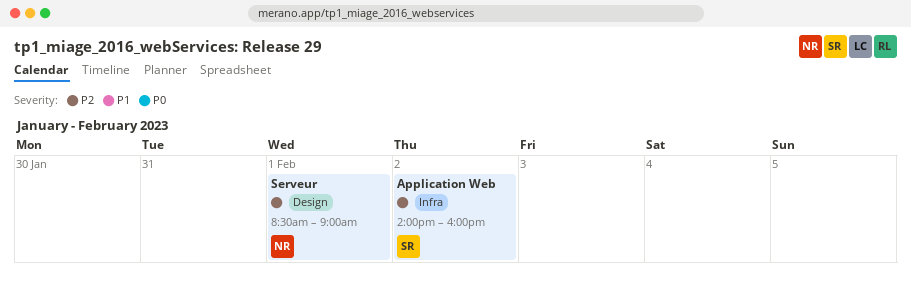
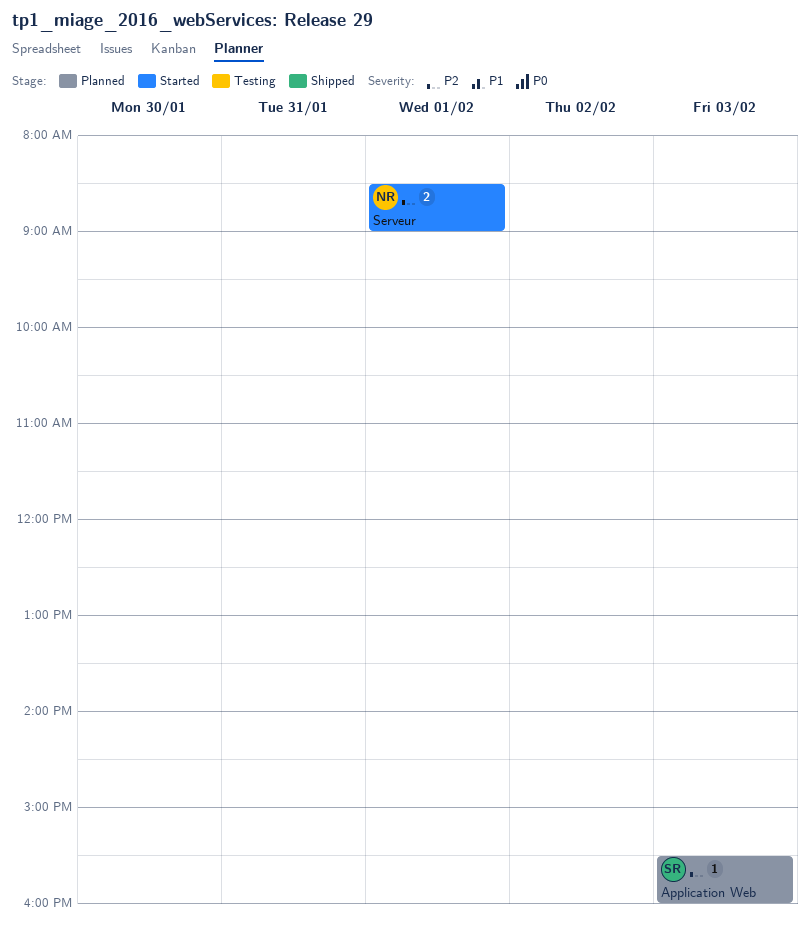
Application Web, day: Feb 2 -> Feb 3
Application Web, begins: 14:00 -> 15:30

